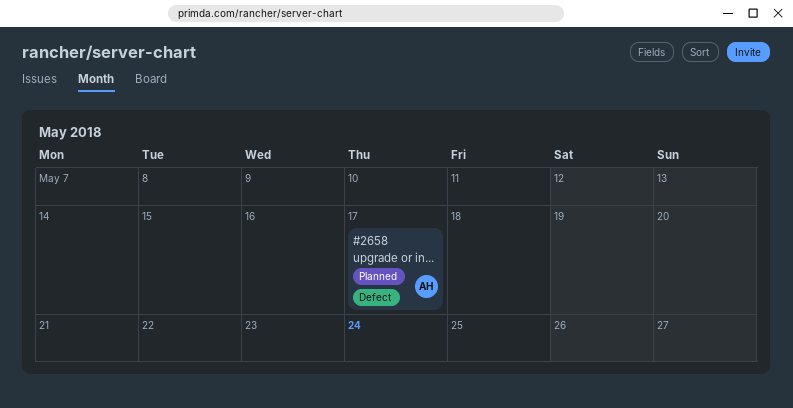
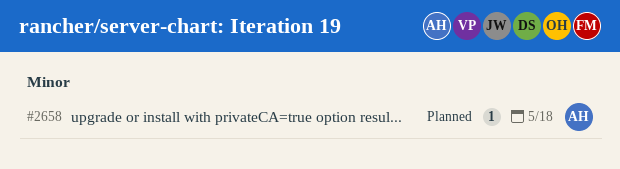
#2658, due: May 17 -> May 18

